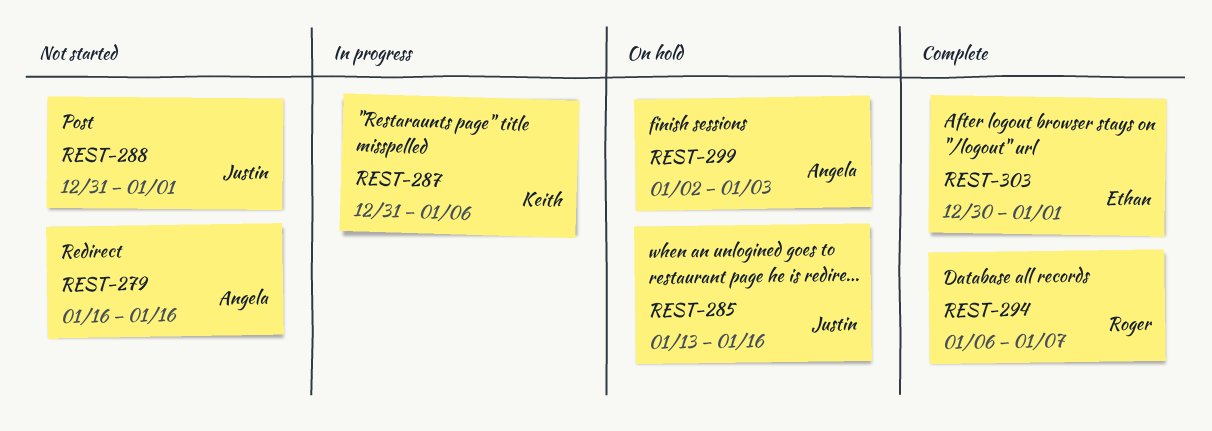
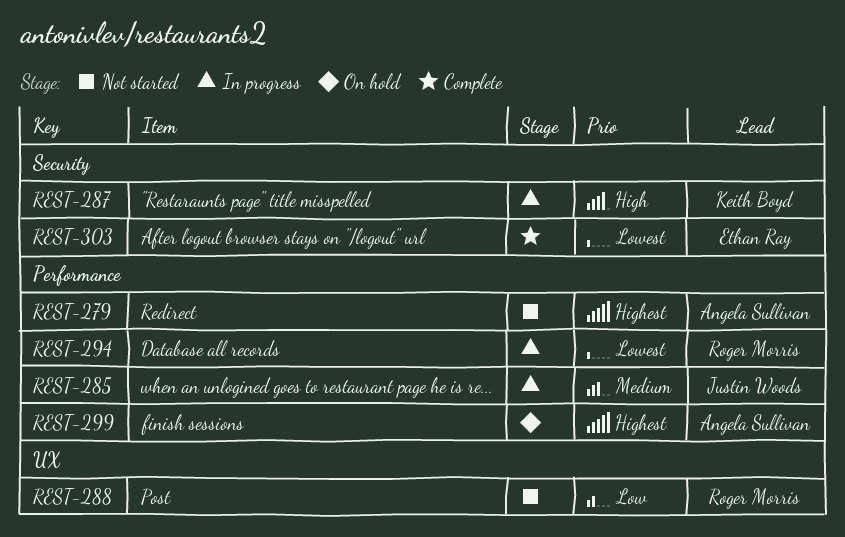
REST-285, status: On hold -> In progress
REST-288, owner: Justin Woods -> Roger Morris
REST-294, status: Complete -> In progress

